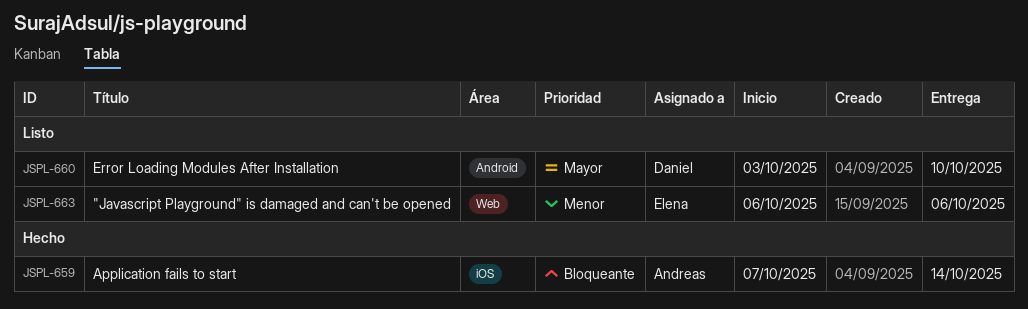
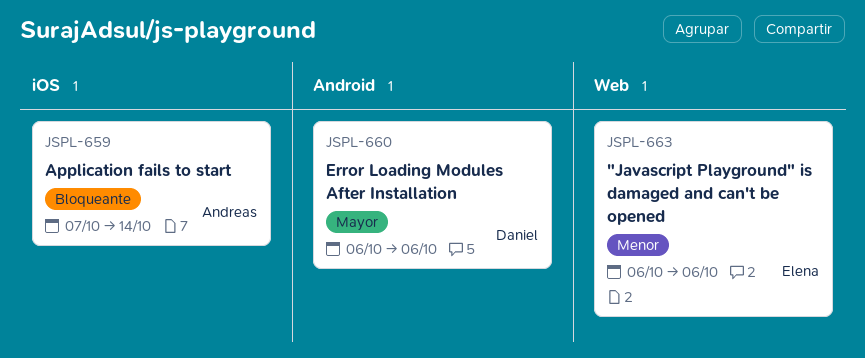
JSPL-660, start: Oct 3 -> Oct 6
JSPL-660, due: Oct 10 -> Oct 6

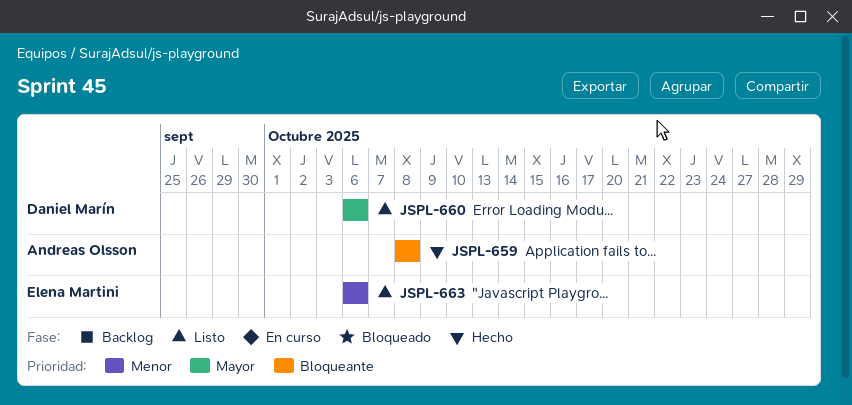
JSPL-659, start: Oct 7 -> Oct 8
JSPL-659, due: Oct 14 -> Oct 8

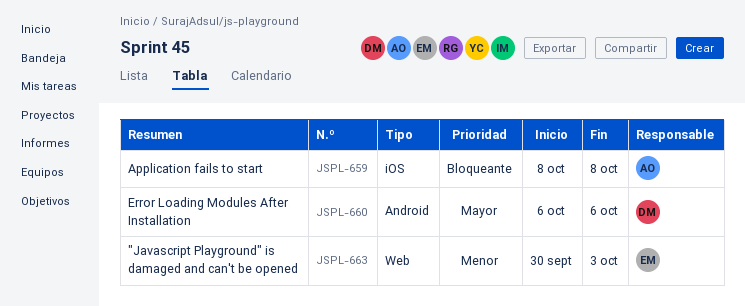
JSPL-663, start: Oct 6 -> Sep 30
JSPL-663, due: Oct 6 -> Oct 3

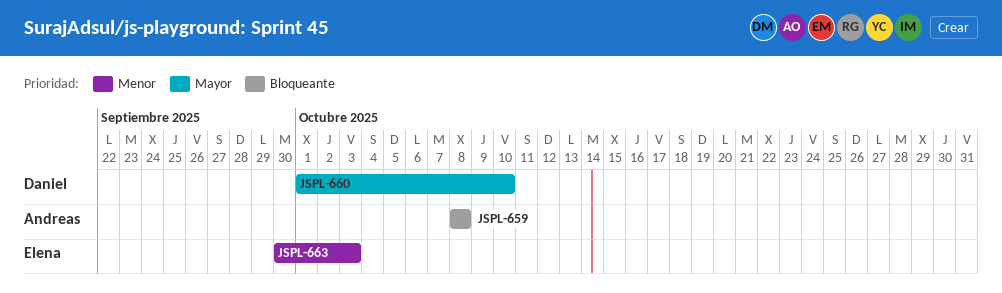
JSPL-660, start: Oct 6 -> Oct 1
JSPL-660, due: Oct 6 -> Oct 10

